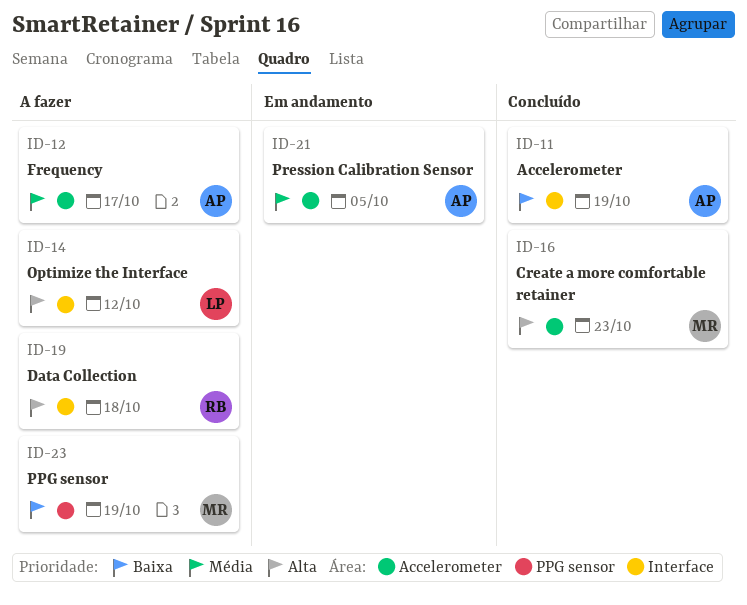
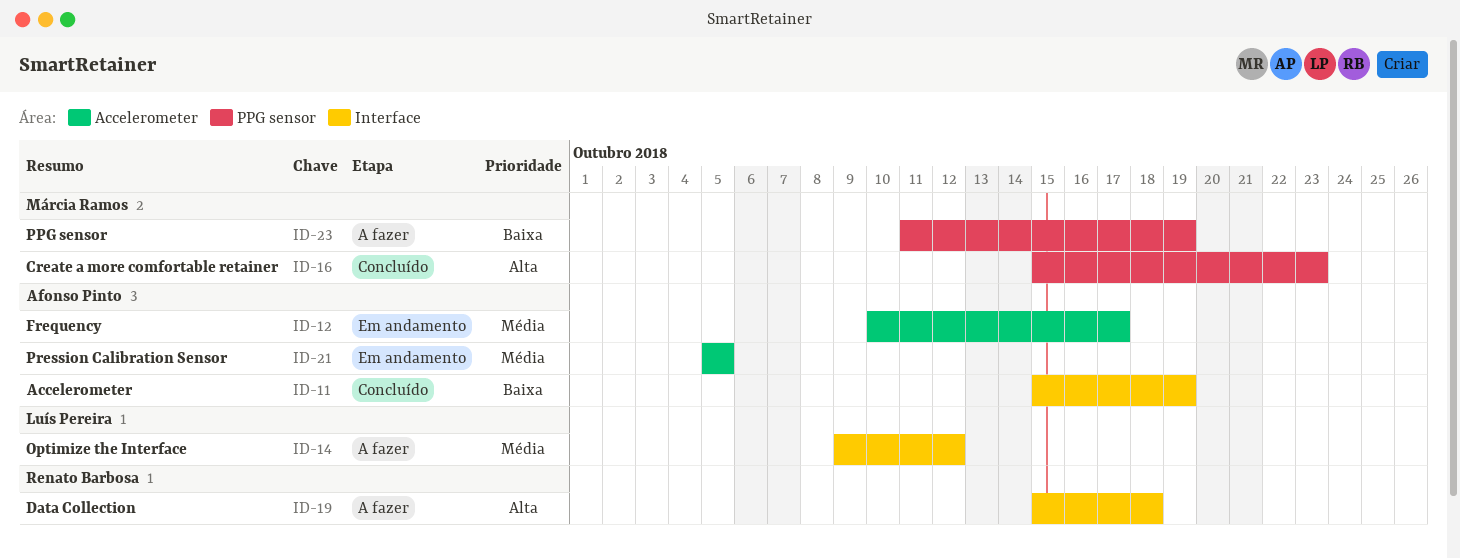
ID-12, status: A fazer -> Em andamento
ID-14, priority: Alta -> Média
ID-16, label: Accelerometer -> PPG sensor

